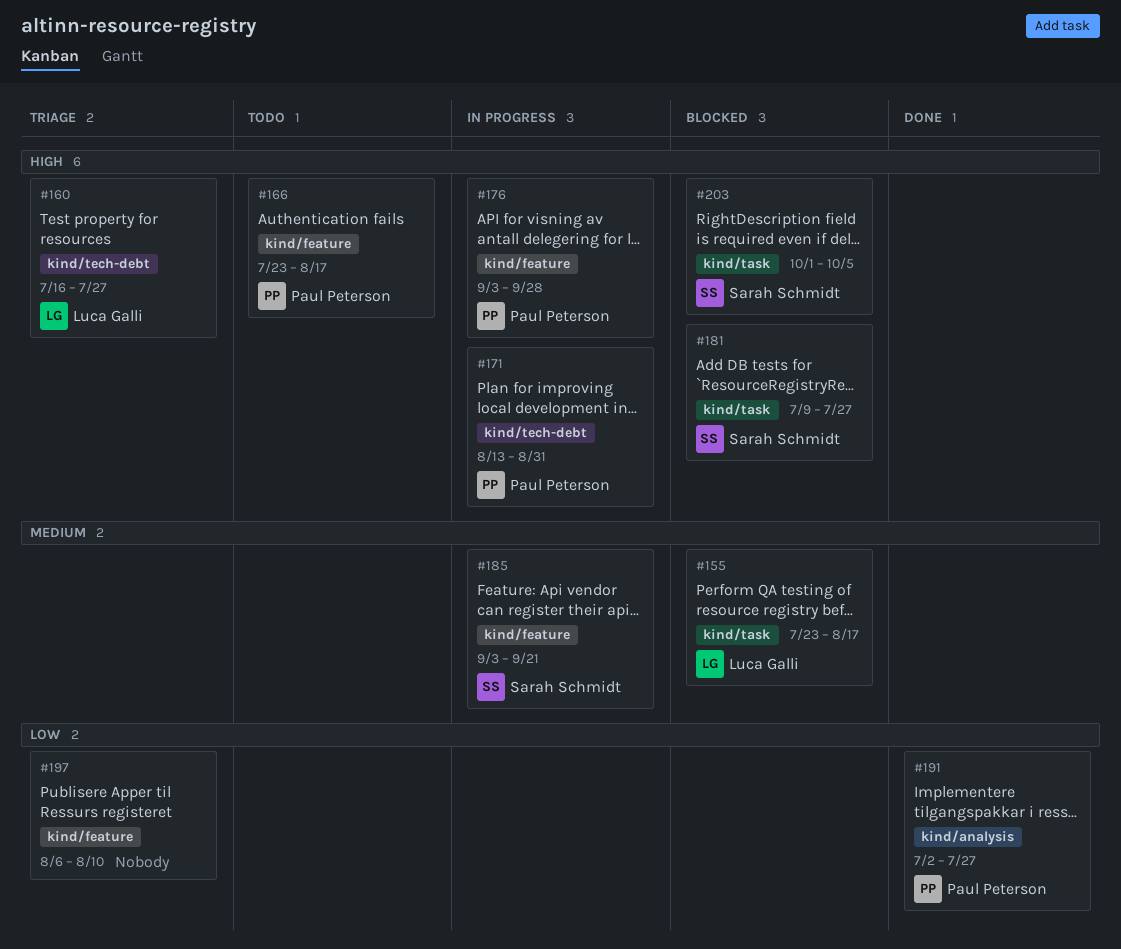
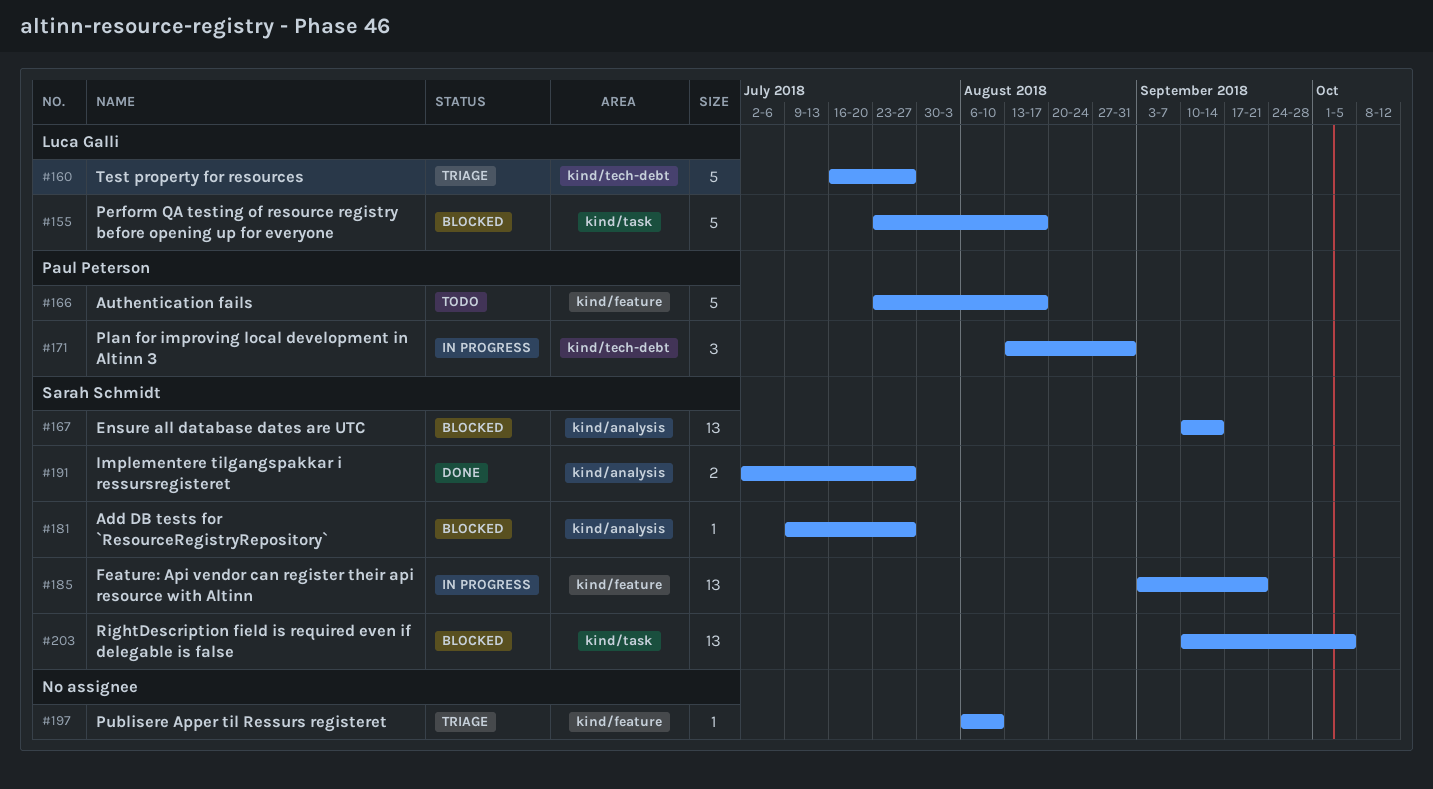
#167: none -> present
#176: present -> none
#181, label: kind/task -> kind/analysis
#191, owner: Paul Peterson -> Sarah Schmidt
#203, start: Oct 1 -> Sep 10

